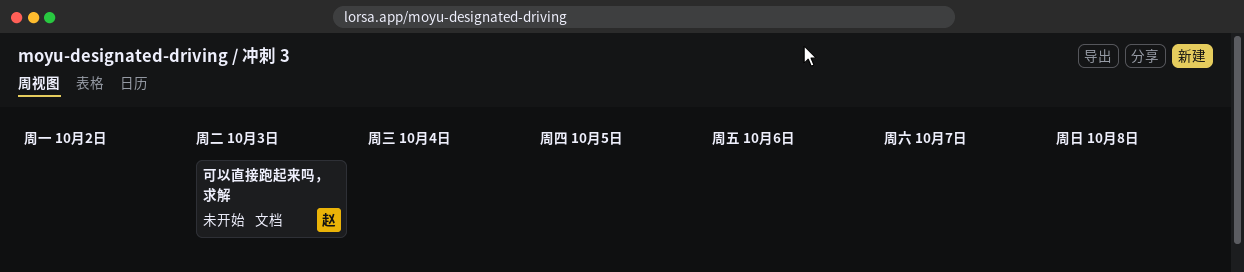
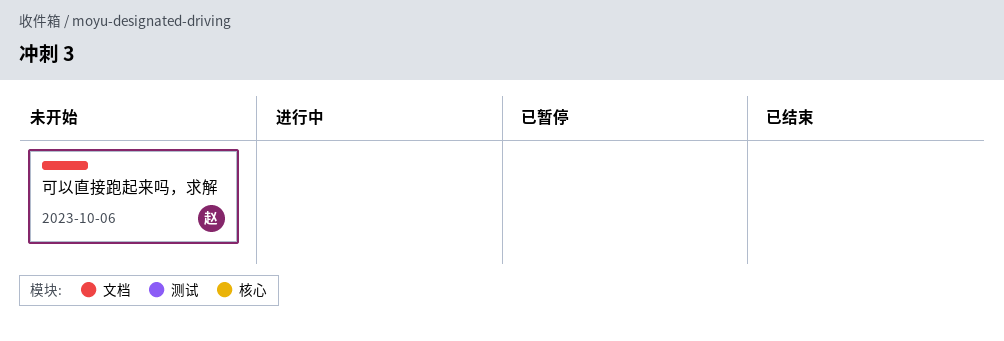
可以直接跑起来吗，求解, due: Oct 3 -> Oct 6

